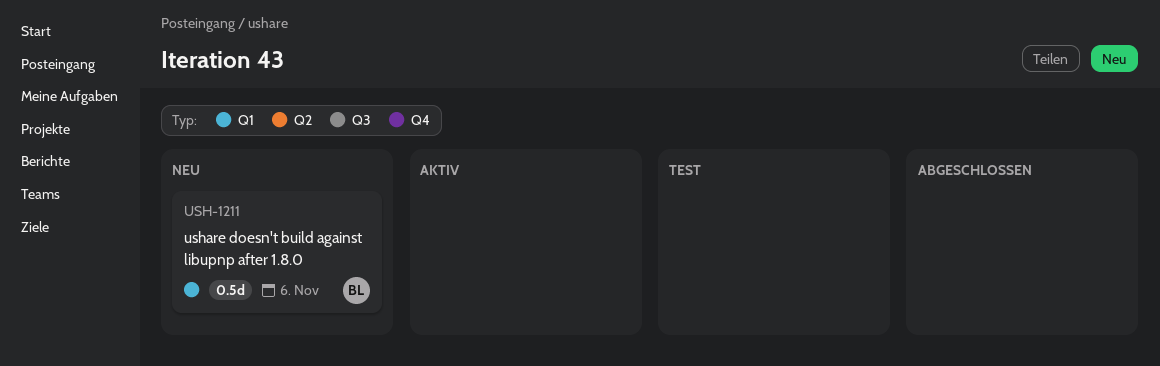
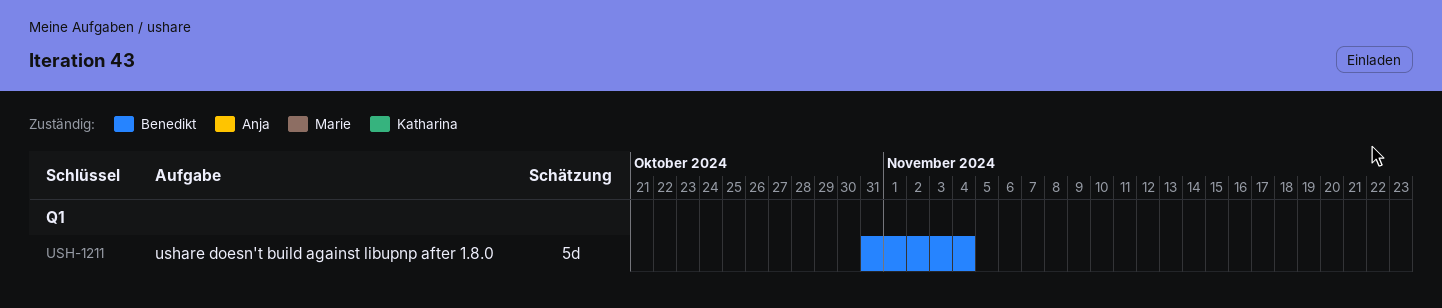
USH-1211, estimate: 0.5d -> 5d
USH-1211, due: Nov 6 -> Nov 4

